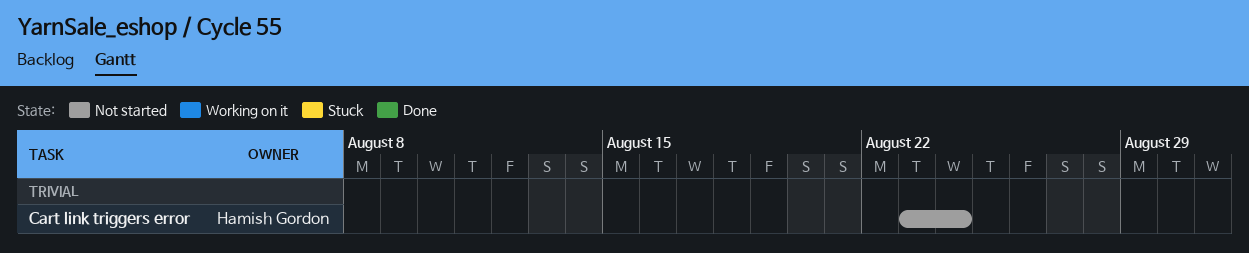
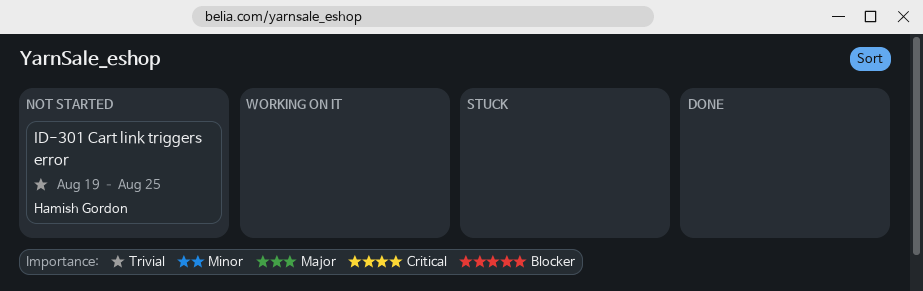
Cart link triggers error, start: Aug 23 -> Aug 19
Cart link triggers error, due: Aug 24 -> Aug 25

